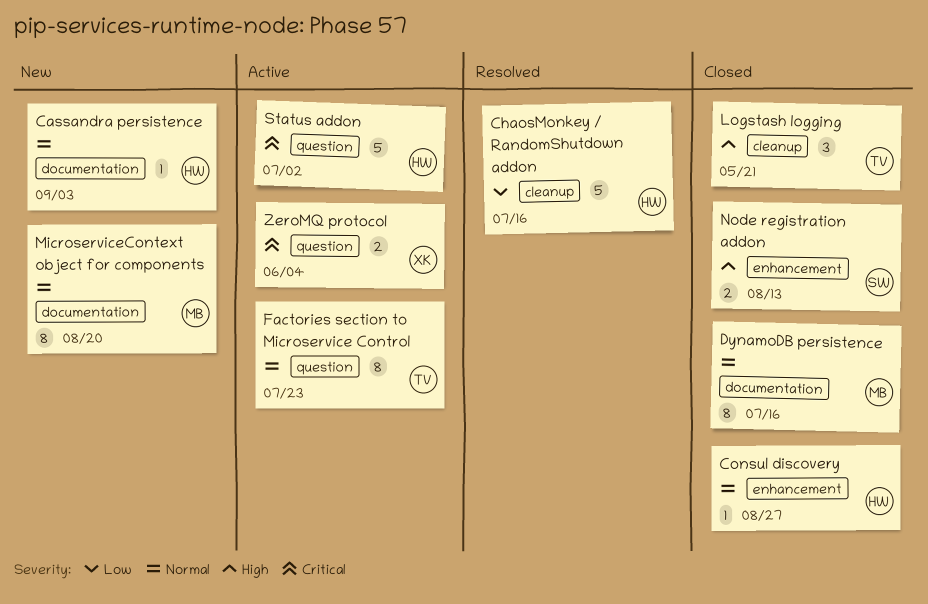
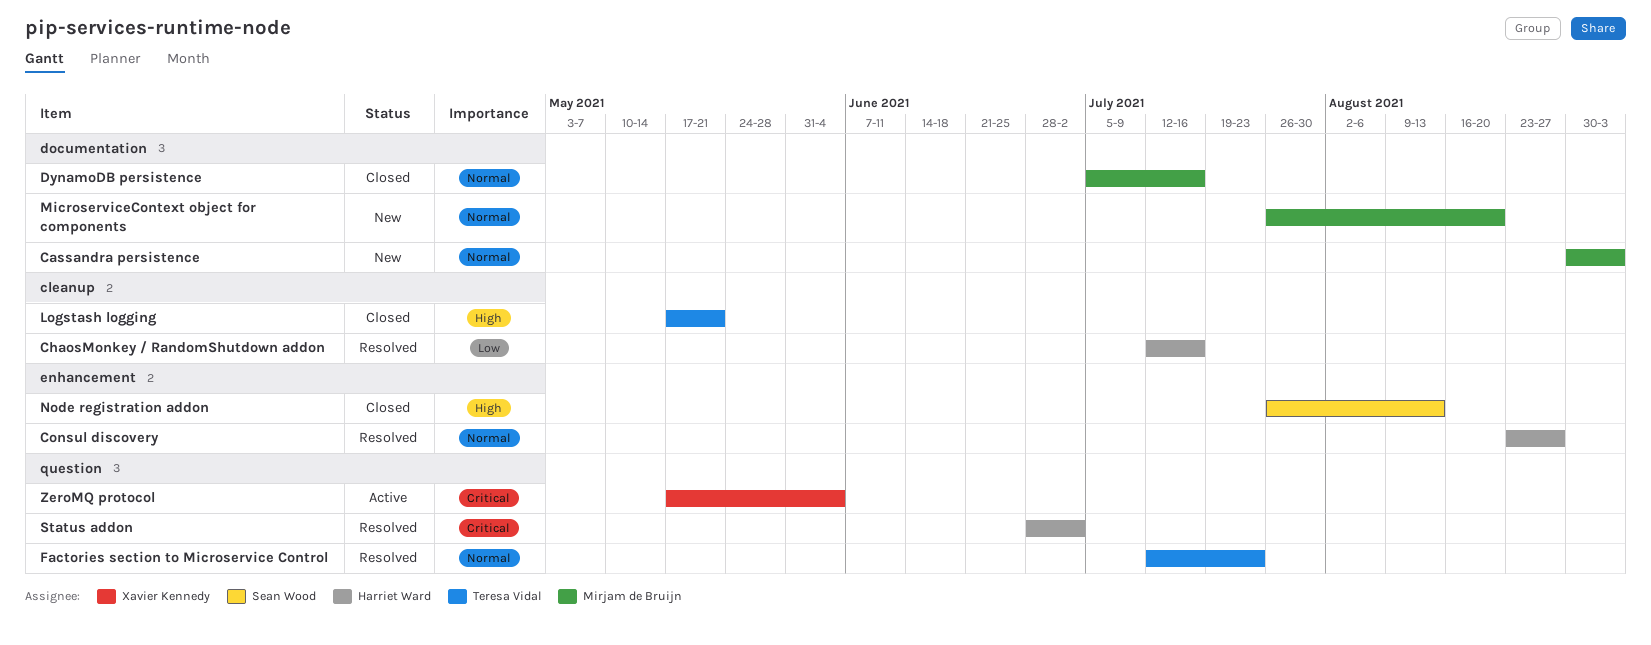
Cassandra persistence, owner: Harriet Ward -> Mirjam de Bruijn
Consul discovery, status: Closed -> Resolved
Factories section to Microservice Control, status: Active -> Resolved
Status addon, status: Active -> Resolved

